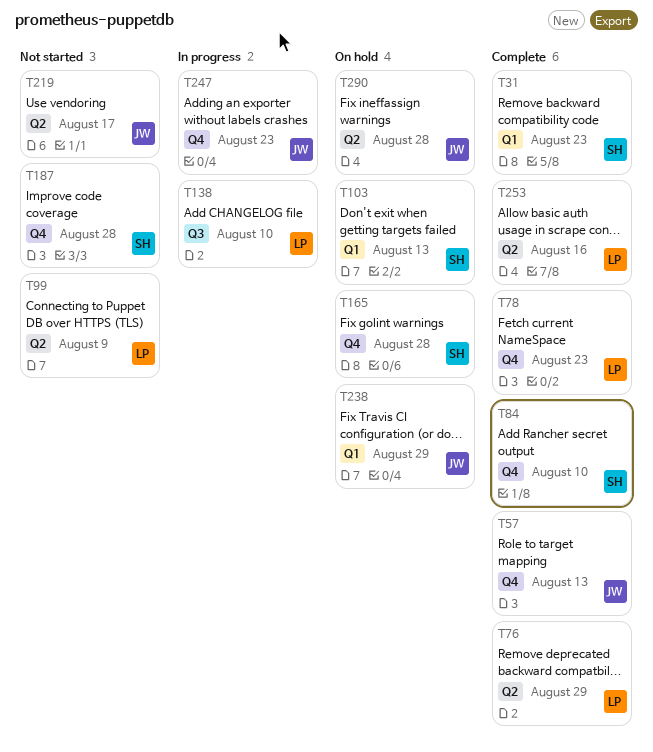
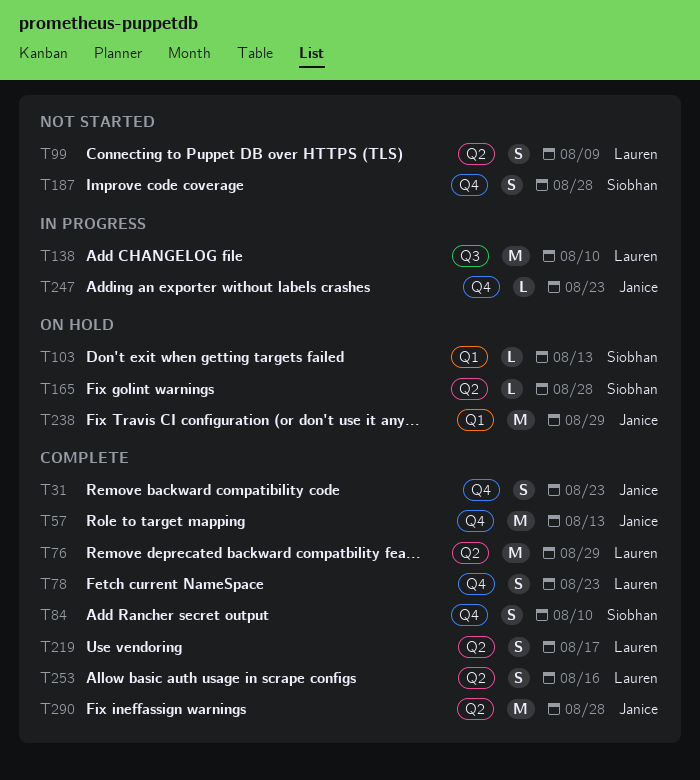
T31, owner: Siobhan -> Janice
T31, label: Q1 -> Q4
T165, label: Q4 -> Q2
T219, status: Not started -> Complete
T219, owner: Janice -> Lauren
T290, status: On hold -> Complete

